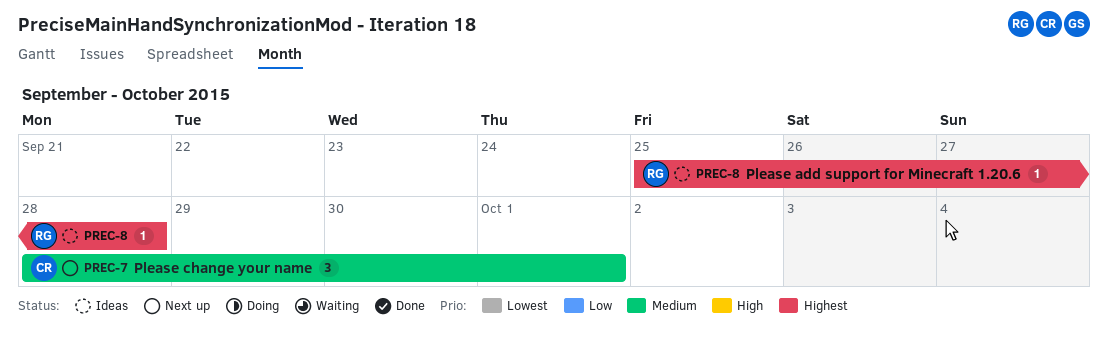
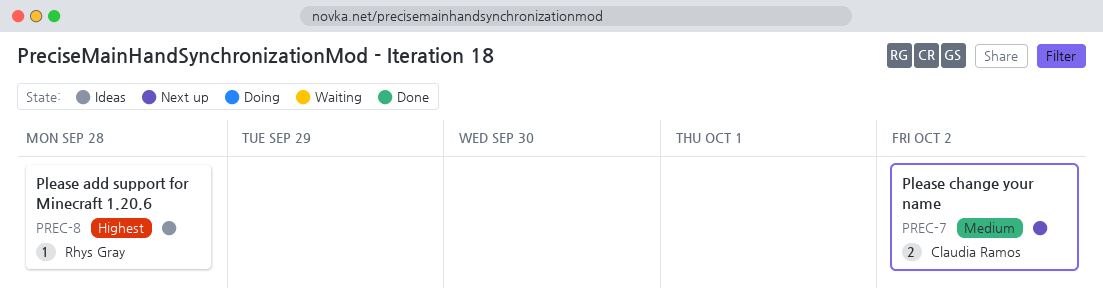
PREC-7, estimate: 3 -> 2
PREC-7, due: Oct 1 -> Oct 2

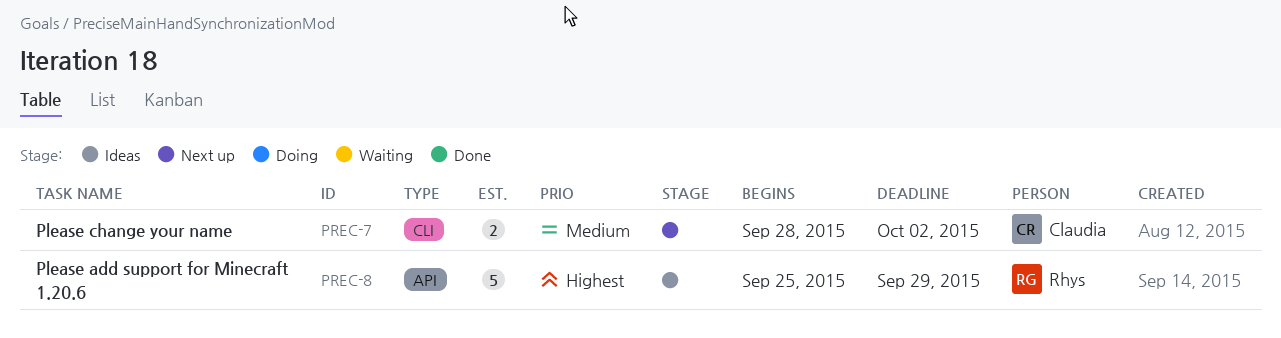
PREC-8, estimate: 1 -> 5
PREC-8, due: Sep 28 -> Sep 29

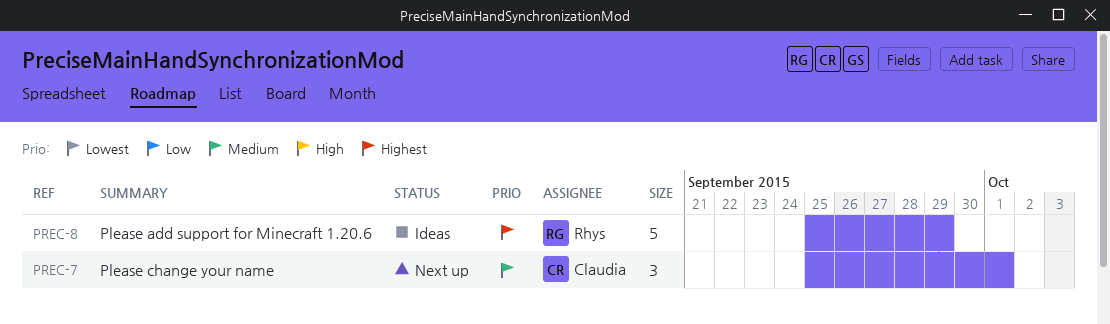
PREC-7, estimate: 2 -> 3
PREC-7, start: Sep 28 -> Sep 25
PREC-7, due: Oct 2 -> Oct 1

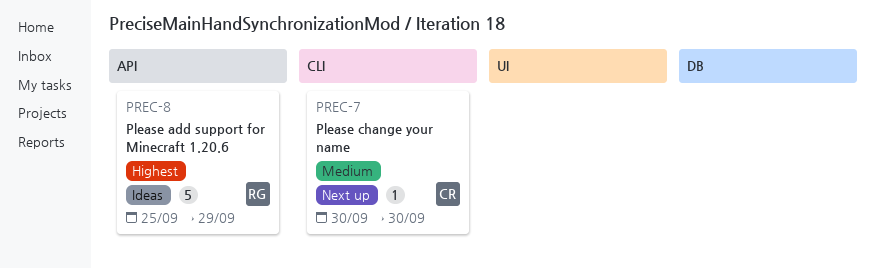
PREC-7, estimate: 3 -> 1
PREC-7, start: Sep 25 -> Sep 30
PREC-7, due: Oct 1 -> Sep 30

